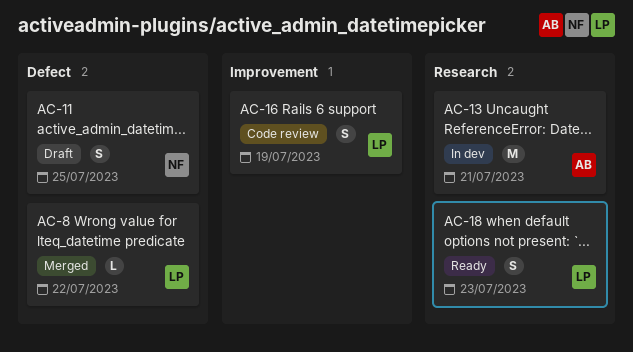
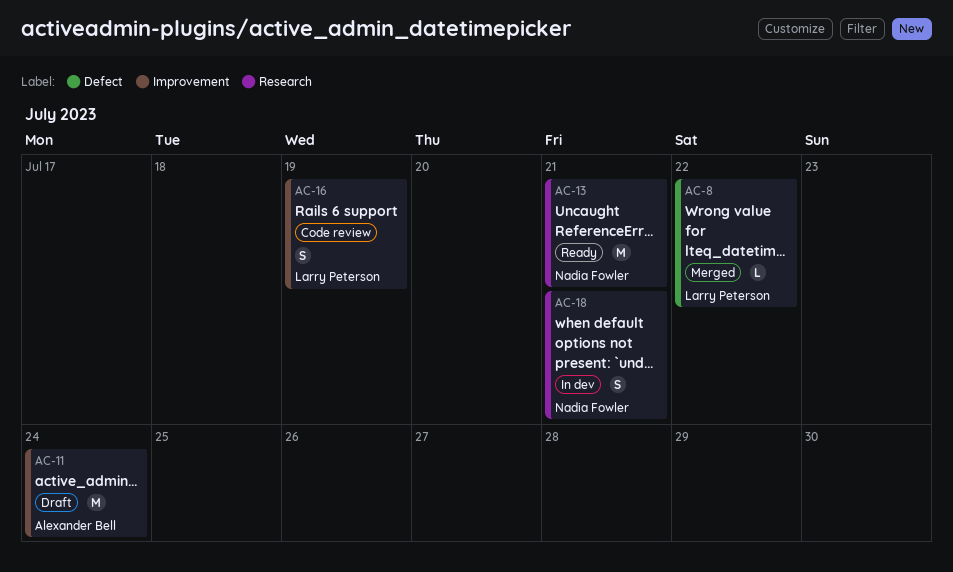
AC-11, owner: Nadia Fowler -> Alexander Bell
AC-11, label: Defect -> Improvement
AC-11, estimate: S -> M
AC-11, due: Jul 25 -> Jul 24
AC-13, status: In dev -> Ready
AC-13, owner: Alexander Bell -> Nadia Fowler
AC-18, status: Ready -> In dev
AC-18, owner: Larry Peterson -> Nadia Fowler
AC-18, due: Jul 23 -> Jul 21

